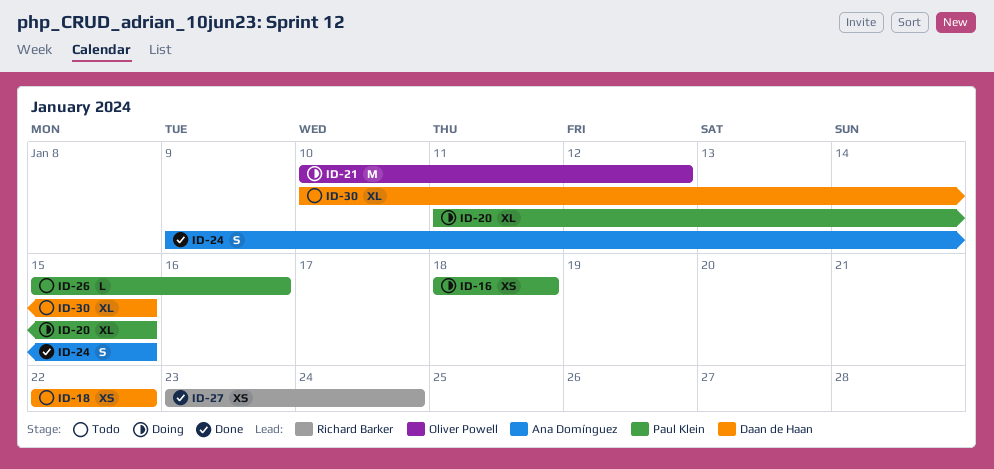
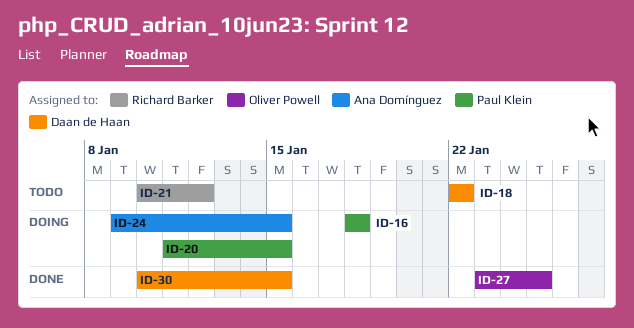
ID-21, status: Doing -> Todo
ID-21, owner: Oliver Powell -> Richard Barker
ID-24, status: Done -> Doing
ID-26: present -> none
ID-27, owner: Richard Barker -> Oliver Powell
ID-27, due: Jan 24 -> Jan 25
ID-30, status: Todo -> Done

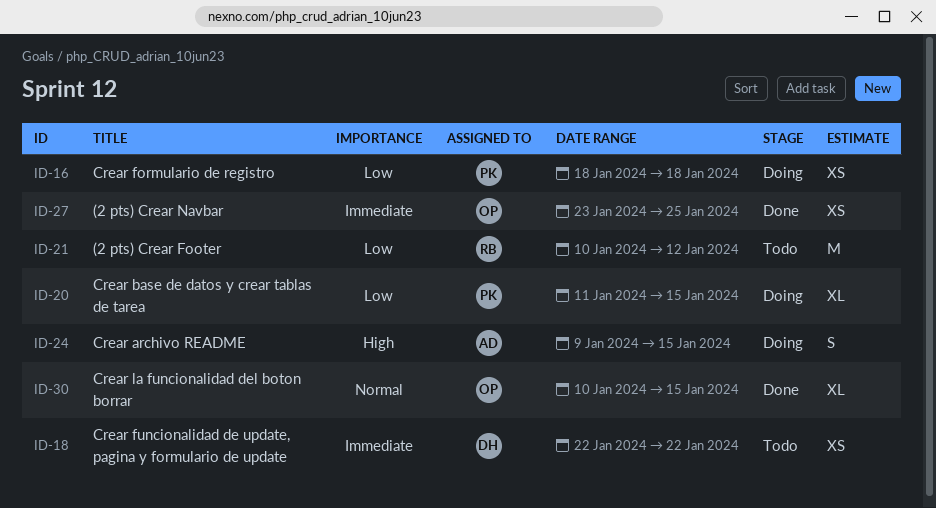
ID-30, owner: Daan de Haan -> Oliver Powell

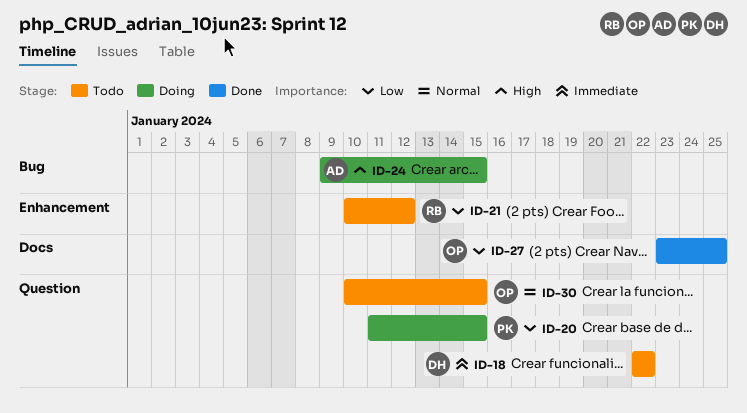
ID-16: present -> none
ID-27, priority: Immediate -> Low
ID-30, status: Done -> Todo

